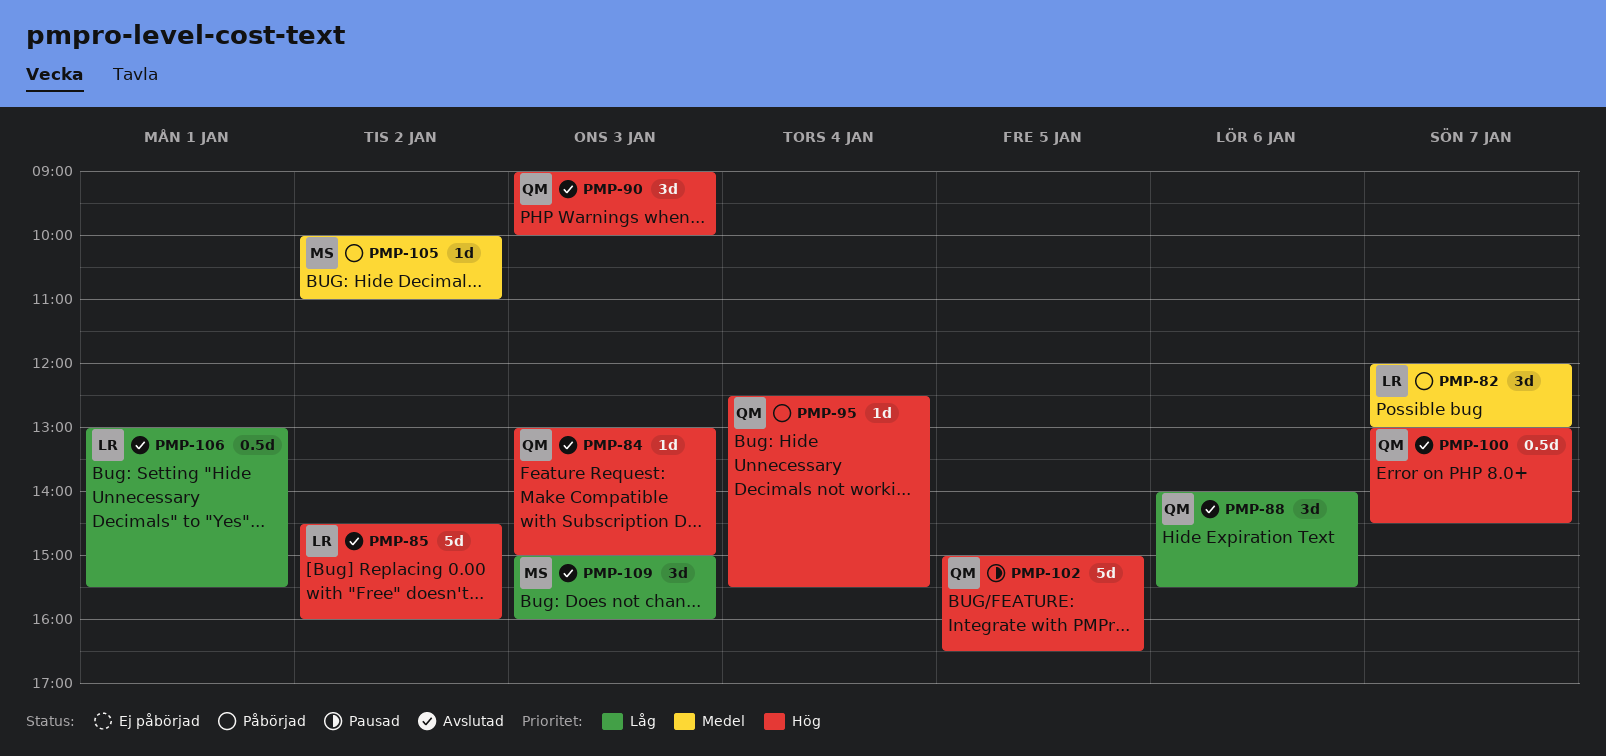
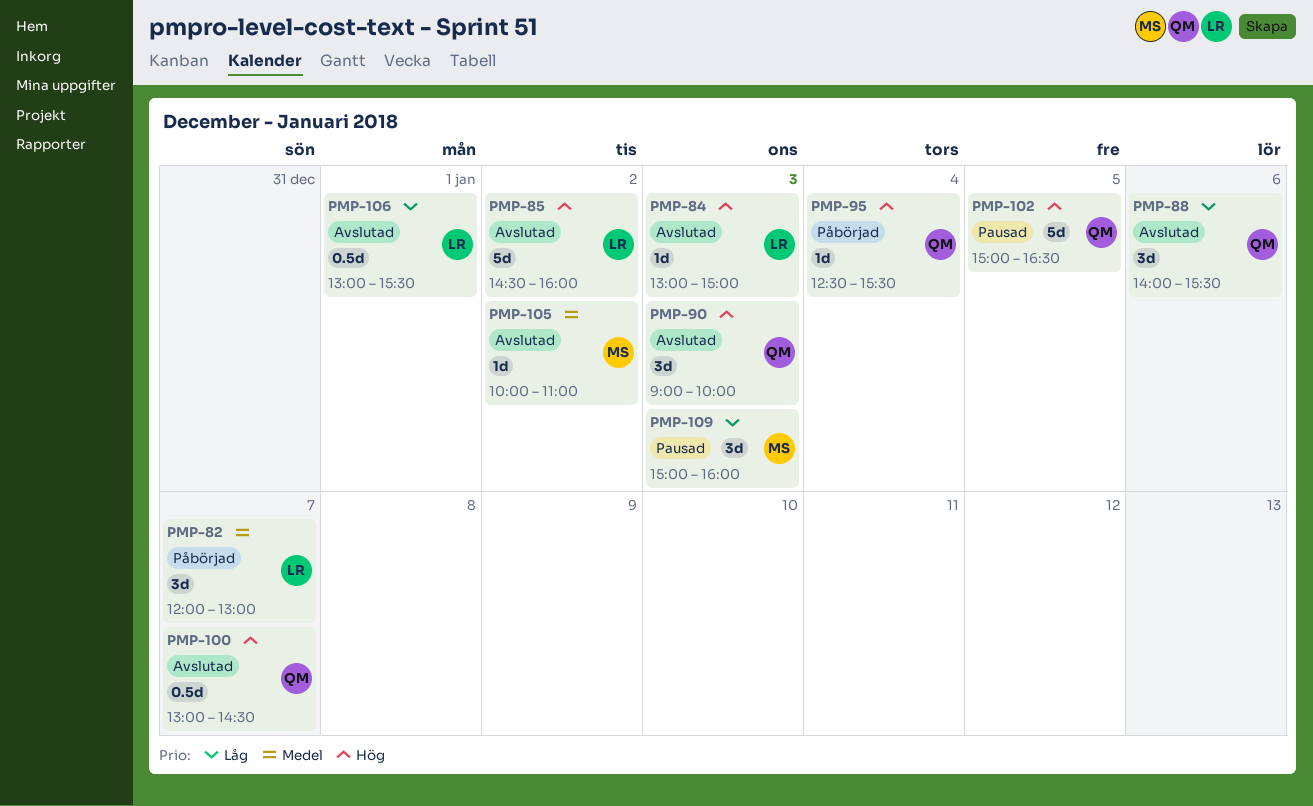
PMP-84, owner: QM -> LR
PMP-105, status: Påbörjad -> Avslutad
PMP-109, status: Avslutad -> Pausad

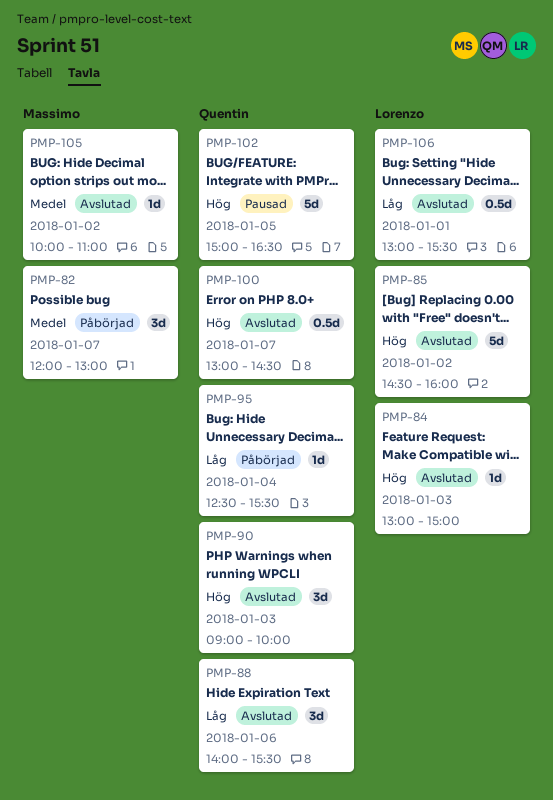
PMP-82, owner: Lorenzo -> Massimo
PMP-95, priority: Hög -> Låg
PMP-109: present -> none

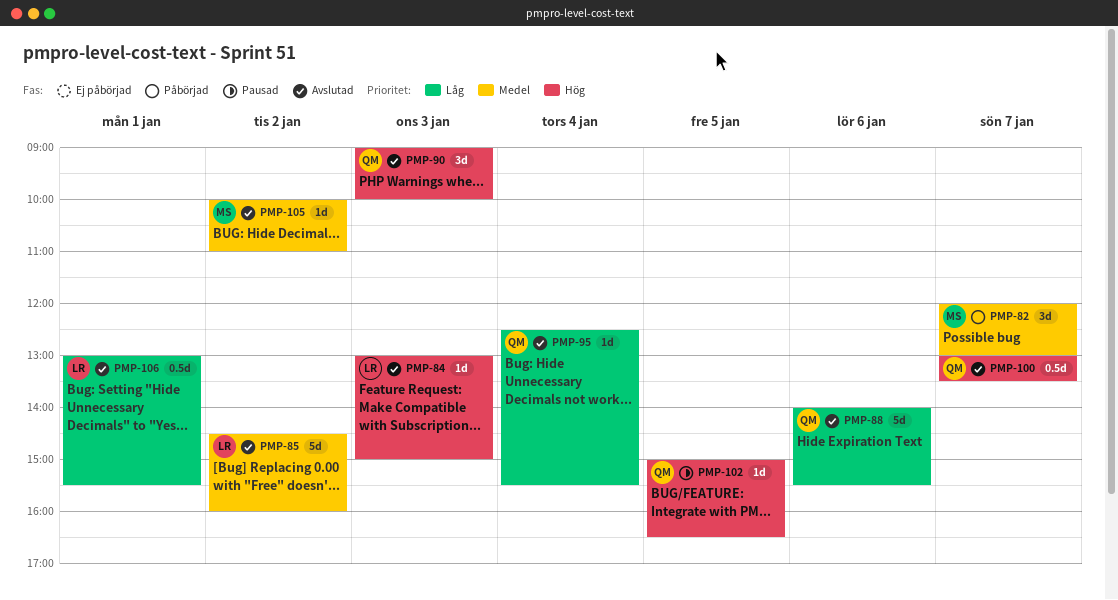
PMP-85, priority: Hög -> Medel
PMP-88, estimate: 3d -> 5d
PMP-95, status: Påbörjad -> Avslutad
PMP-100, ends: 14:30 -> 13:30
PMP-102, estimate: 5d -> 1d

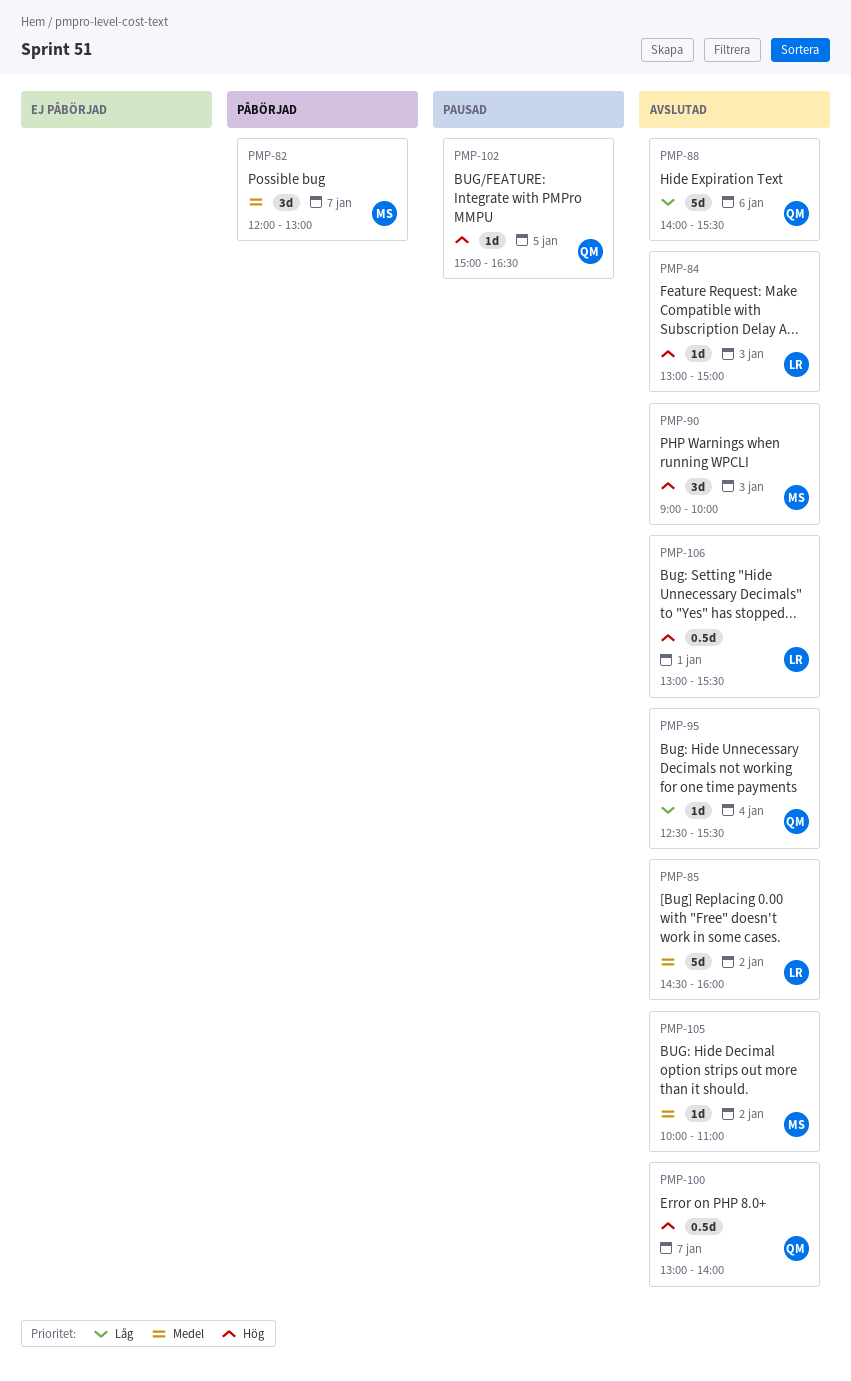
PMP-90, owner: QM -> MS
PMP-100, ends: 13:30 -> 14:00
PMP-106, priority: Låg -> Hög

